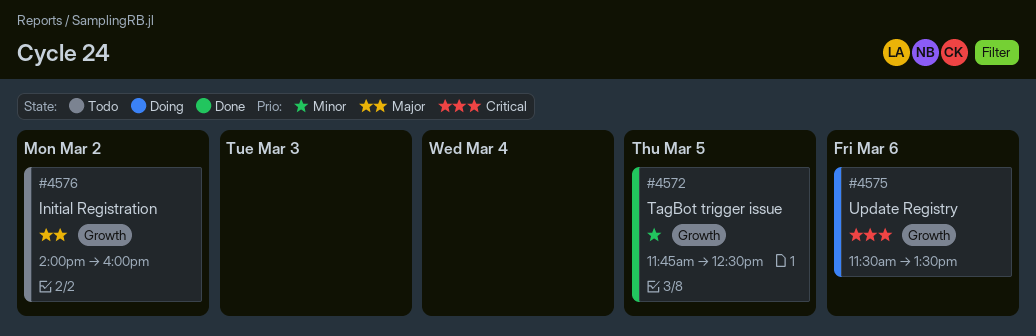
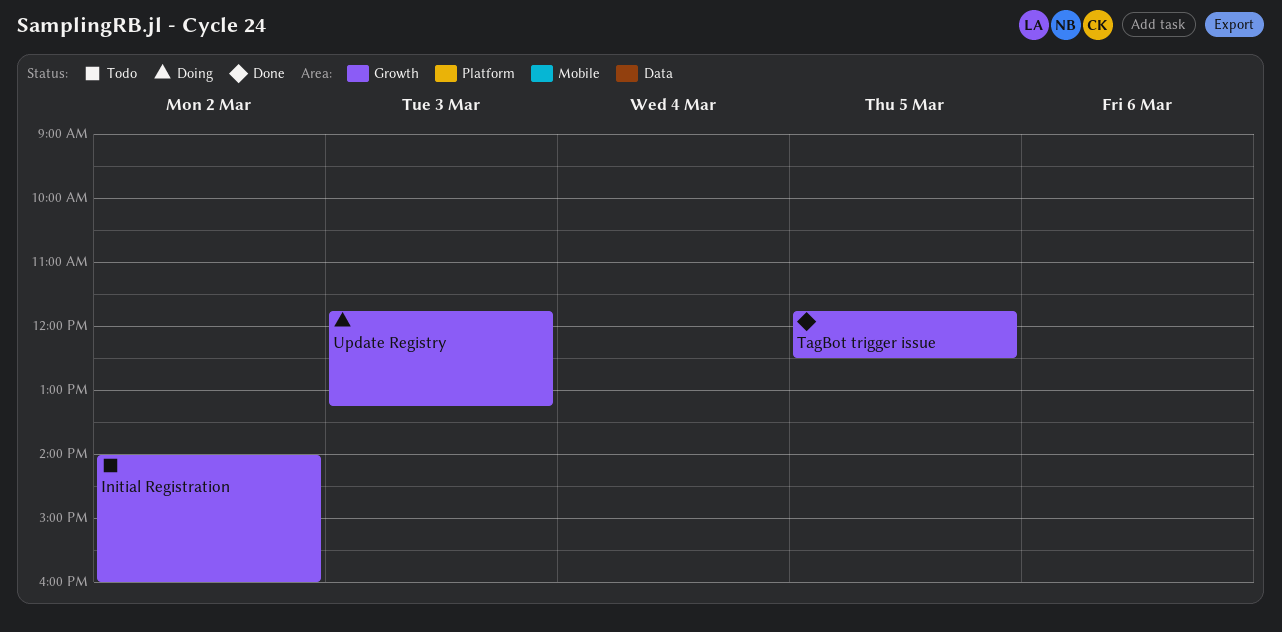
Update Registry, day: Mar 6 -> Mar 3
Update Registry, begins: 11:30 -> 11:45
Update Registry, ends: 13:30 -> 13:15

